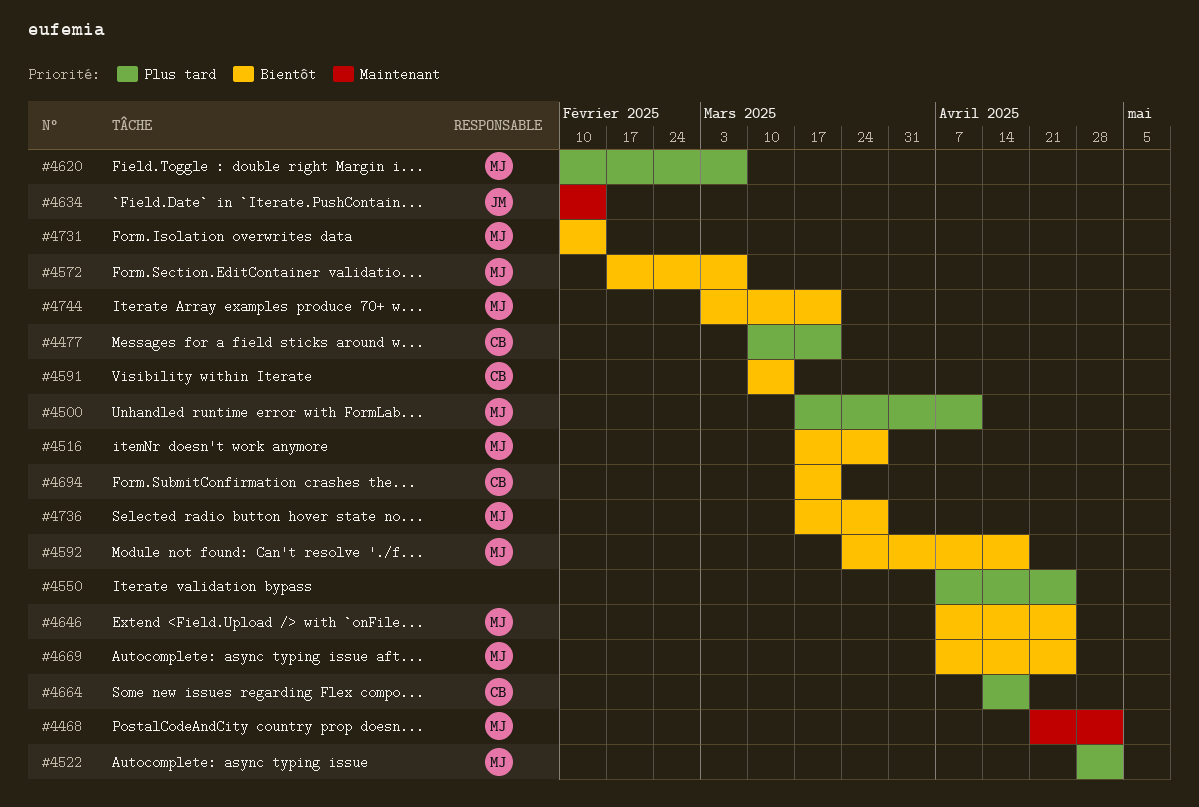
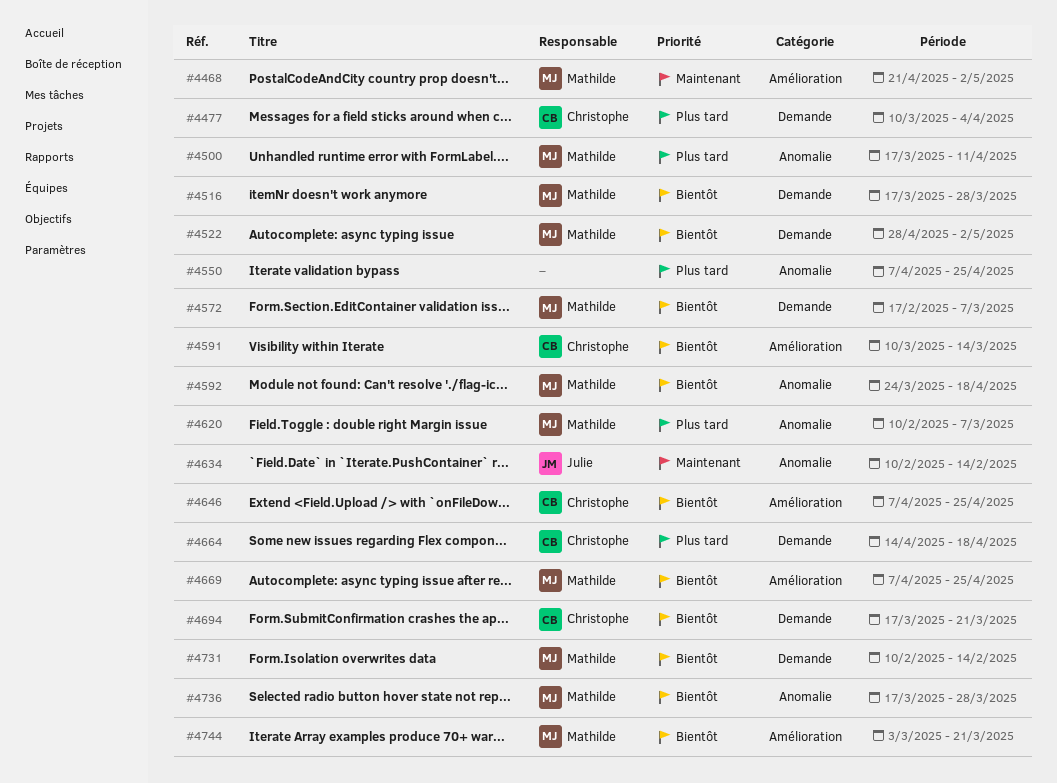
#4477, due: Mar 21 -> Apr 4
#4522, priority: Plus tard -> Bientôt
#4646, owner: Mathilde -> Christophe

